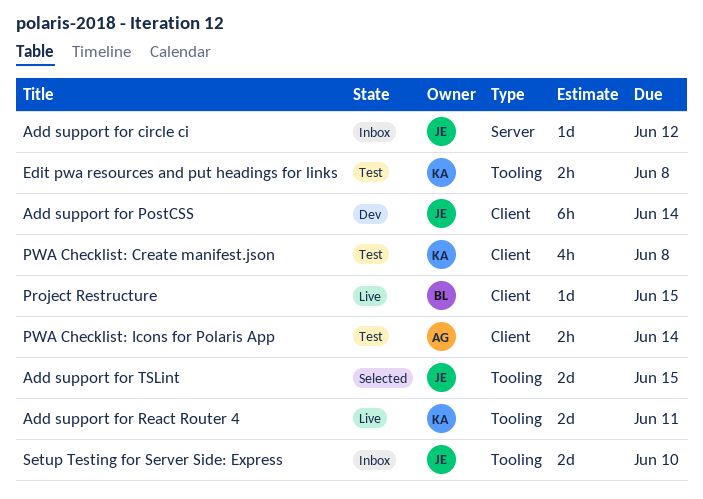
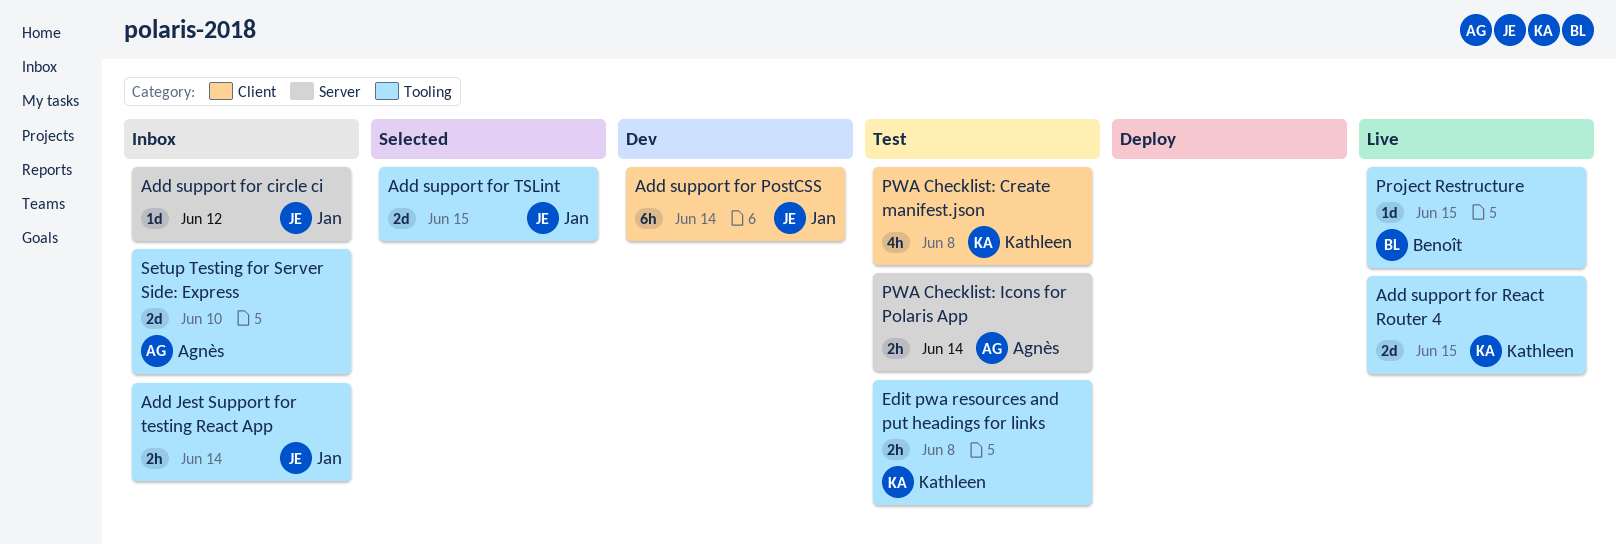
Add Jest Support for testing React App: none -> present
Add support for React Router 4, due: Jun 11 -> Jun 15
Project Restructure, label: Client -> Tooling
PWA Checklist: Icons for Polaris App, label: Client -> Server
Setup Testing for Server Side: Express, owner: Jan -> Agnès

